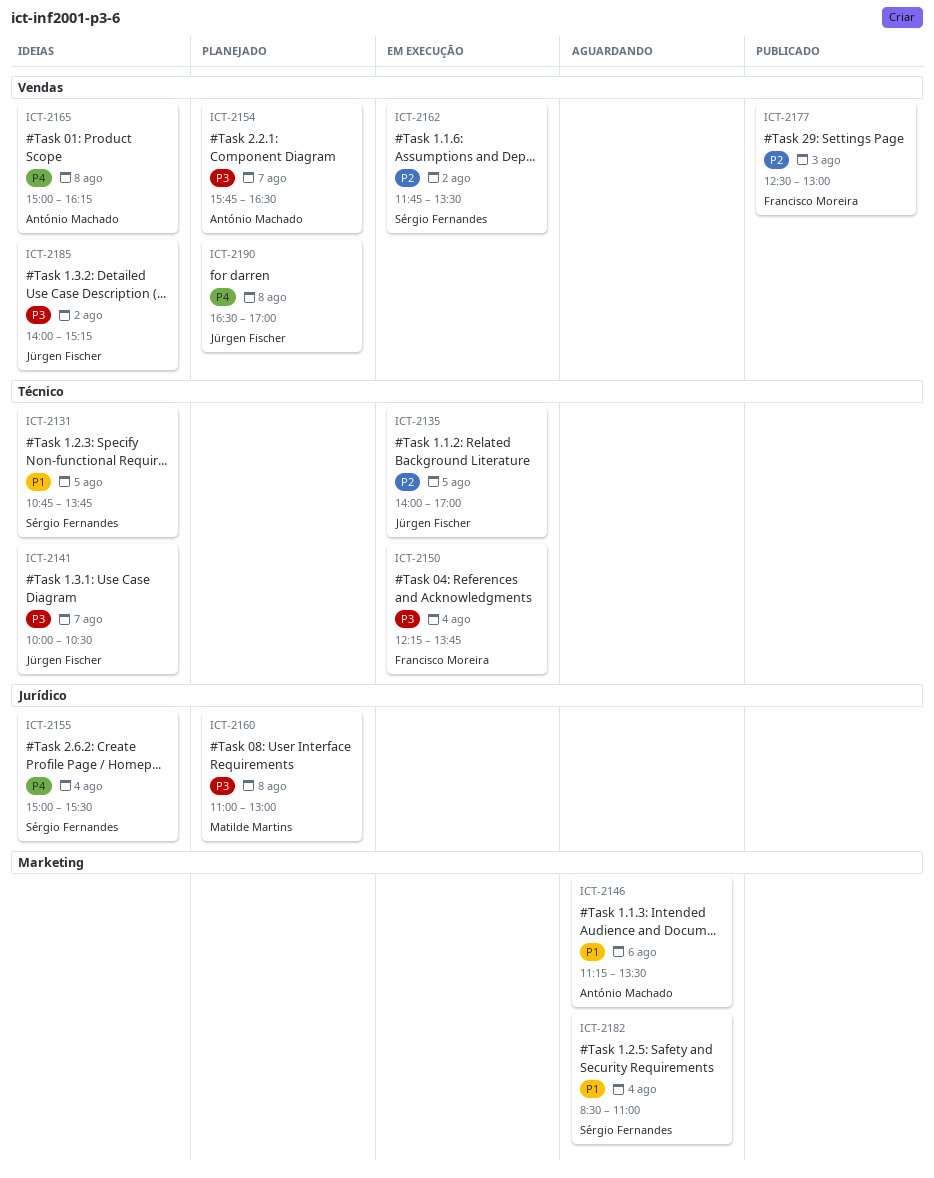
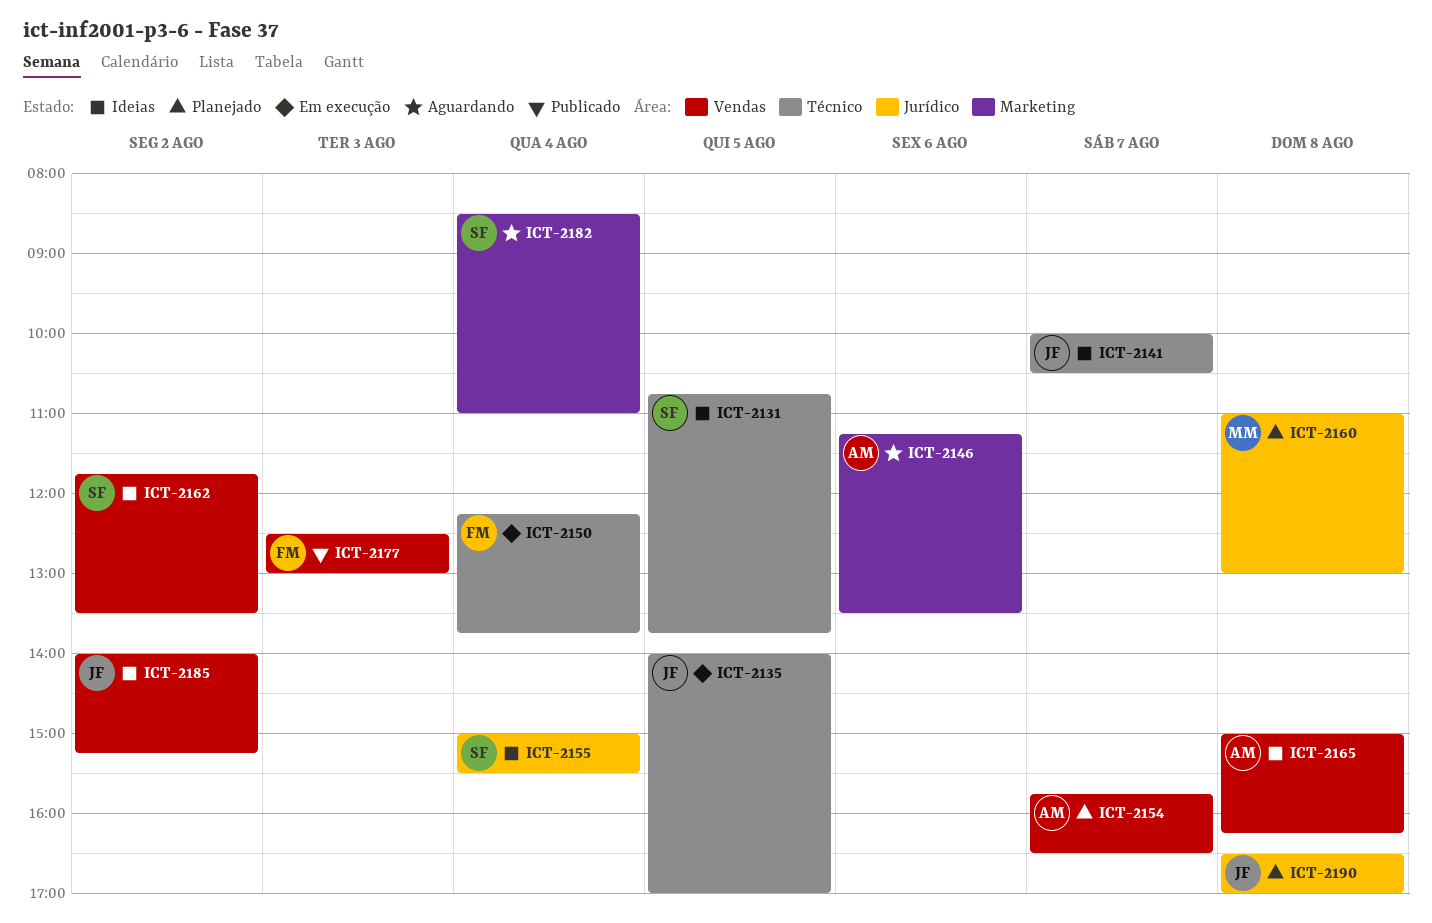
ICT-2162, status: Em execução -> Ideias
ICT-2190, label: Vendas -> Jurídico

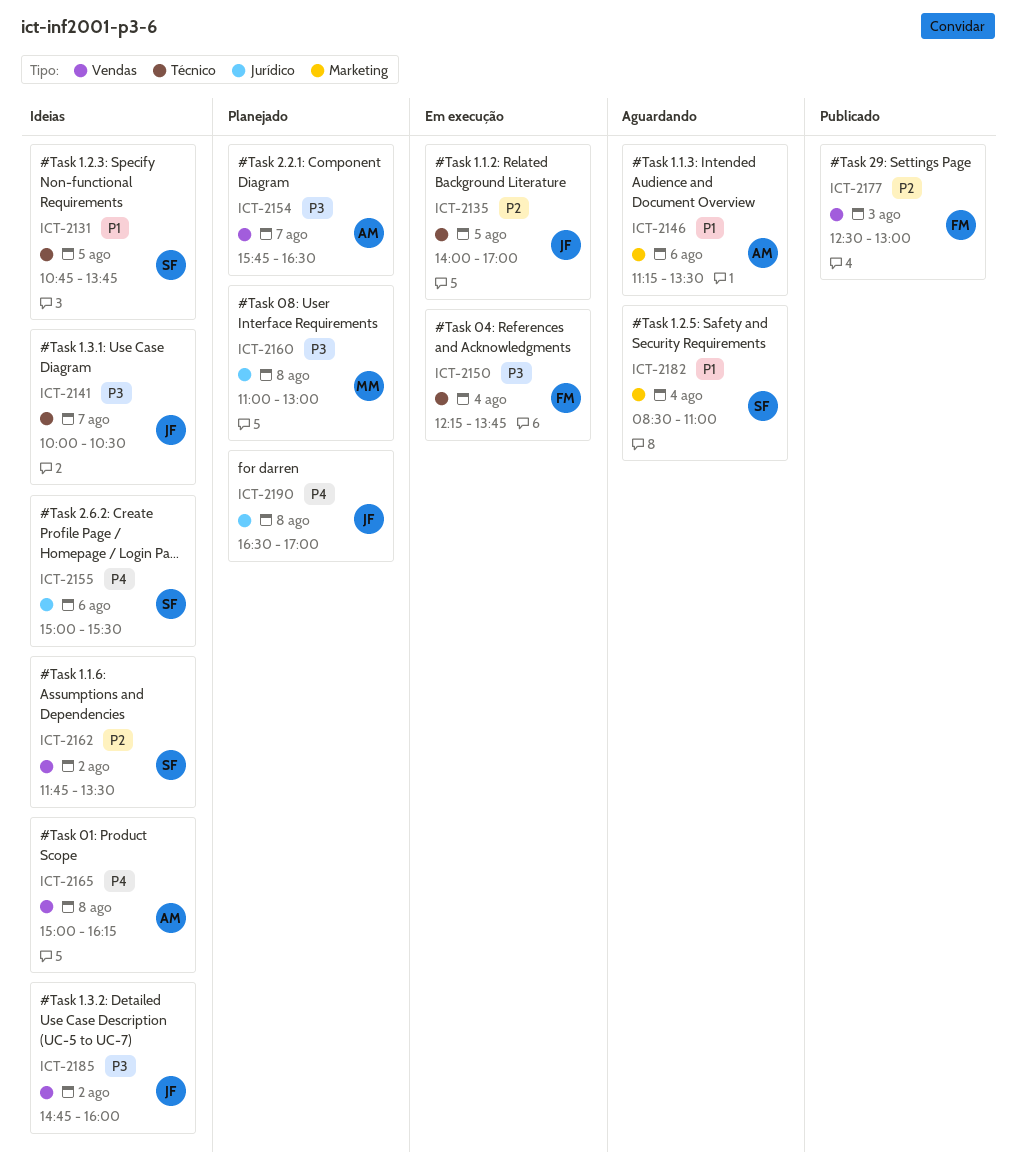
ICT-2155, day: Aug 4 -> Aug 6
ICT-2185, begins: 14:00 -> 14:45
ICT-2185, ends: 15:15 -> 16:00

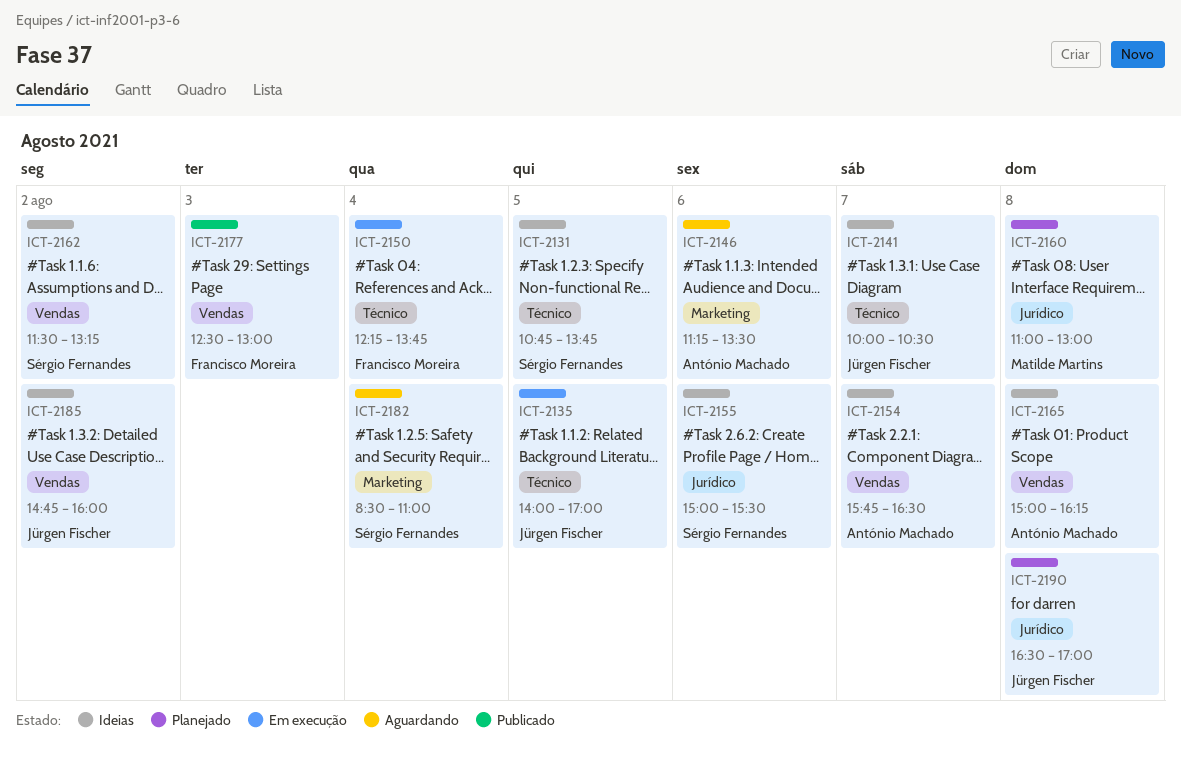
ICT-2154, status: Planejado -> Ideias
ICT-2162, begins: 11:45 -> 11:30
ICT-2162, ends: 13:30 -> 13:15

